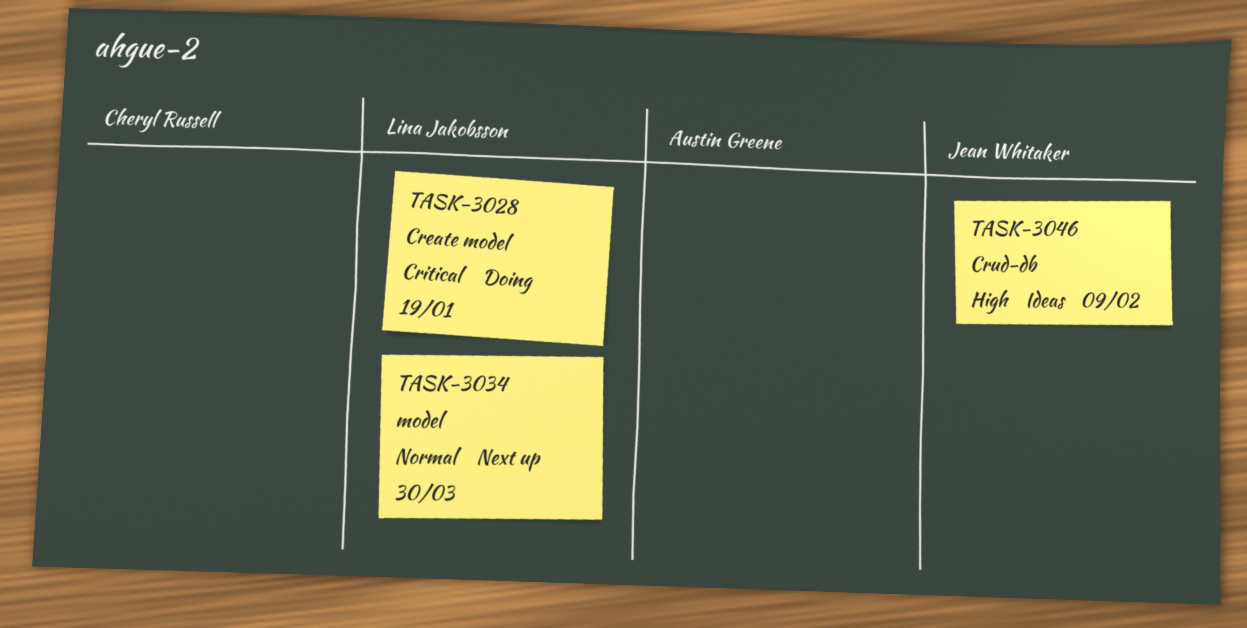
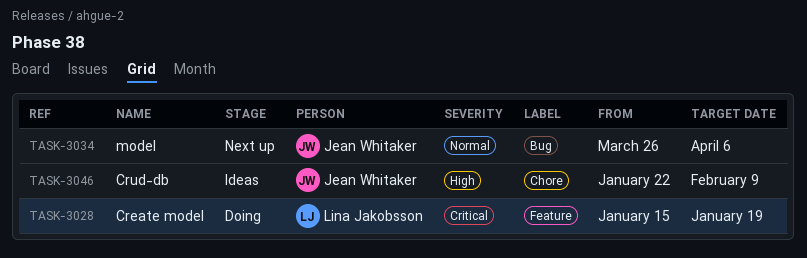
TASK-3034, owner: Lina Jakobsson -> Jean Whitaker
TASK-3034, due: Mar 30 -> Apr 6

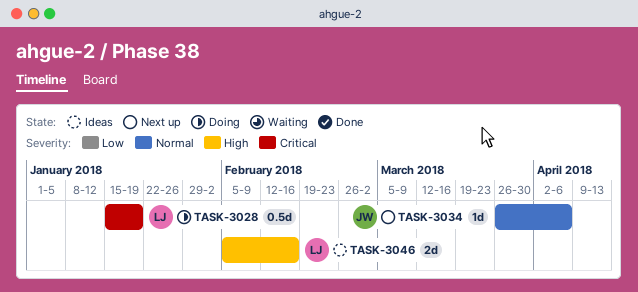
TASK-3046, owner: Jean Whitaker -> Lina Jakobsson
TASK-3046, start: Jan 22 -> Feb 5
TASK-3046, due: Feb 9 -> Feb 16

